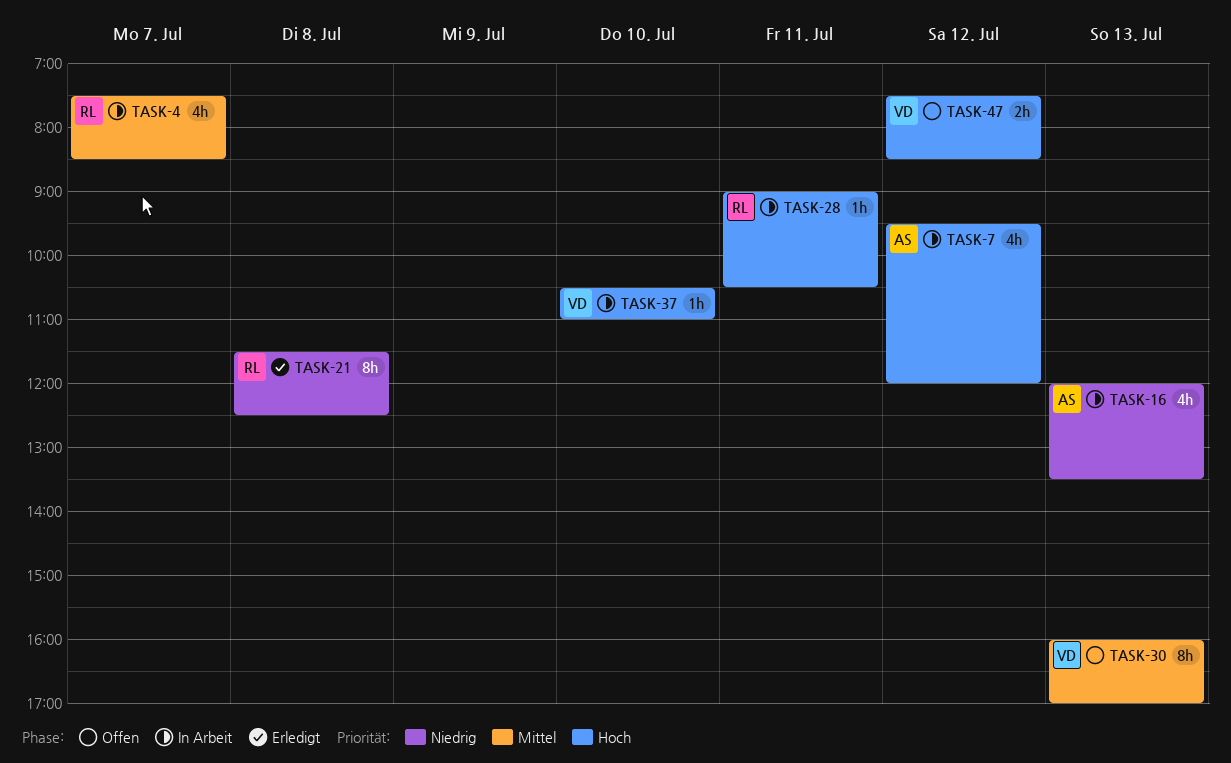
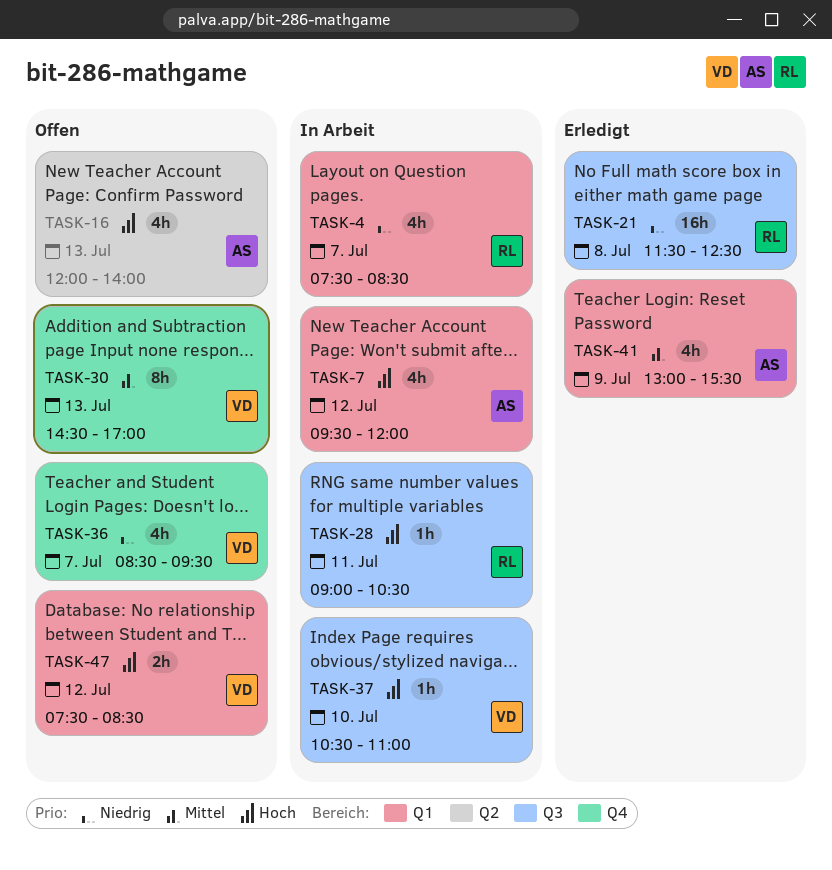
TASK-4, priority: Mittel -> Niedrig
TASK-16, status: In Arbeit -> Offen
TASK-16, priority: Niedrig -> Hoch
TASK-16, ends: 13:30 -> 14:00
TASK-21, estimate: 8h -> 16h
TASK-30, begins: 16:00 -> 14:30
TASK-36: none -> present
TASK-41: none -> present

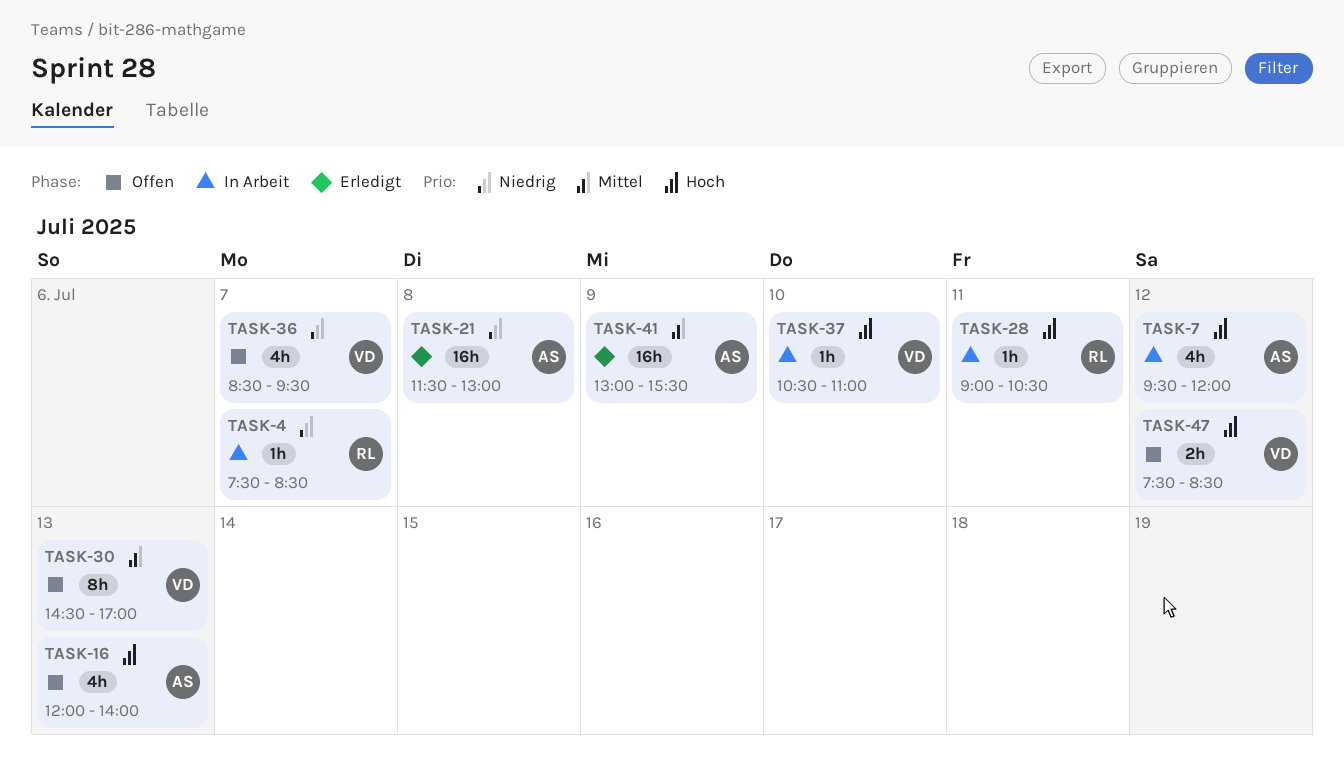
TASK-4, estimate: 4h -> 1h
TASK-21, owner: RL -> AS
TASK-21, ends: 12:30 -> 13:00
TASK-41, estimate: 4h -> 16h

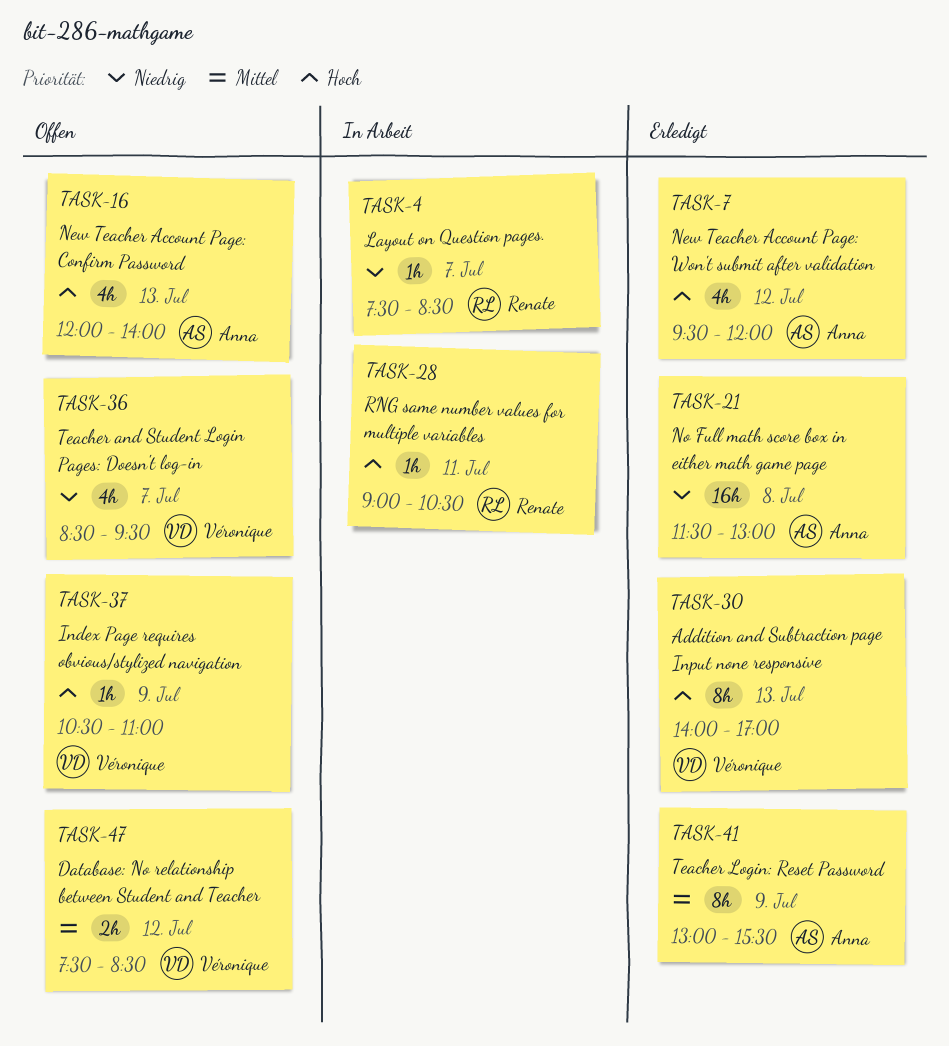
TASK-7, status: In Arbeit -> Erledigt
TASK-30, status: Offen -> Erledigt
TASK-30, priority: Mittel -> Hoch
TASK-30, begins: 14:30 -> 14:00
TASK-37, status: In Arbeit -> Offen
TASK-37, day: Jul 10 -> Jul 9
TASK-41, estimate: 16h -> 8h
TASK-47, priority: Hoch -> Mittel

